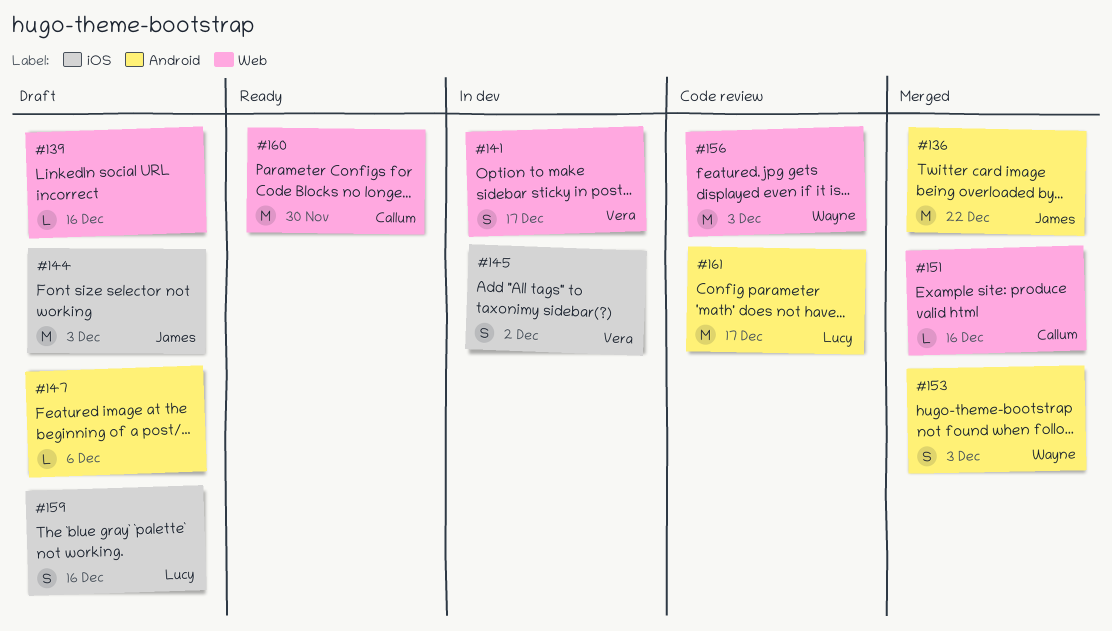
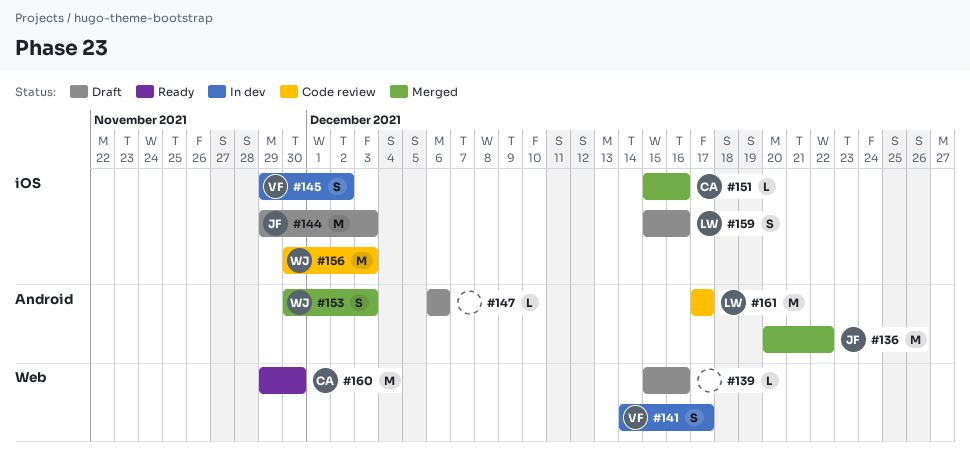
#151, label: Web -> iOS
#156, label: Web -> iOS

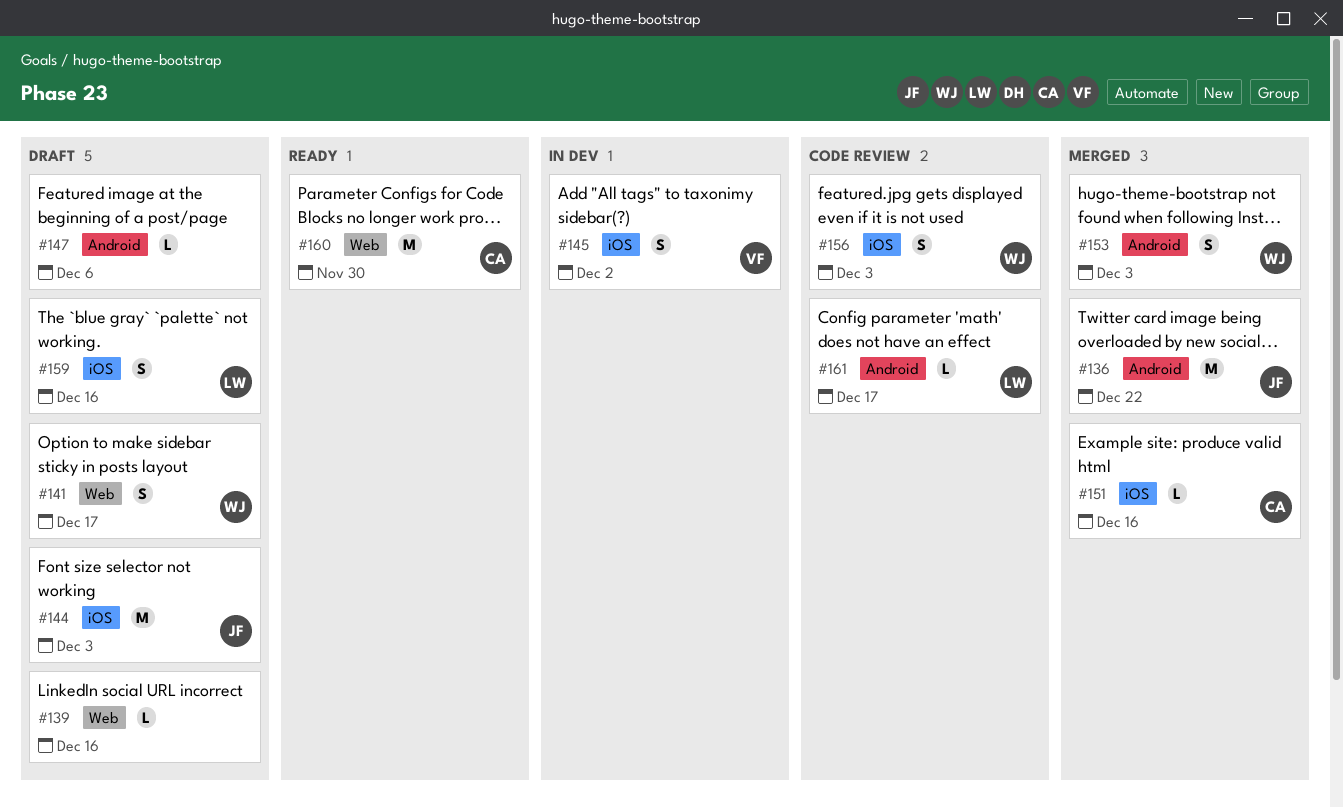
#141, status: In dev -> Draft
#141, owner: VF -> WJ
#156, estimate: M -> S
#161, estimate: M -> L

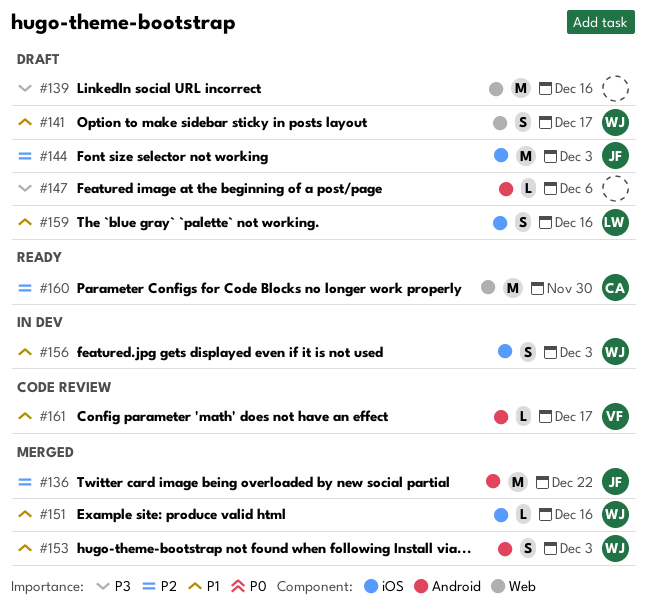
#139, estimate: L -> M
#145: present -> none
#151, owner: CA -> WJ
#156, status: Code review -> In dev
#161, owner: LW -> VF

